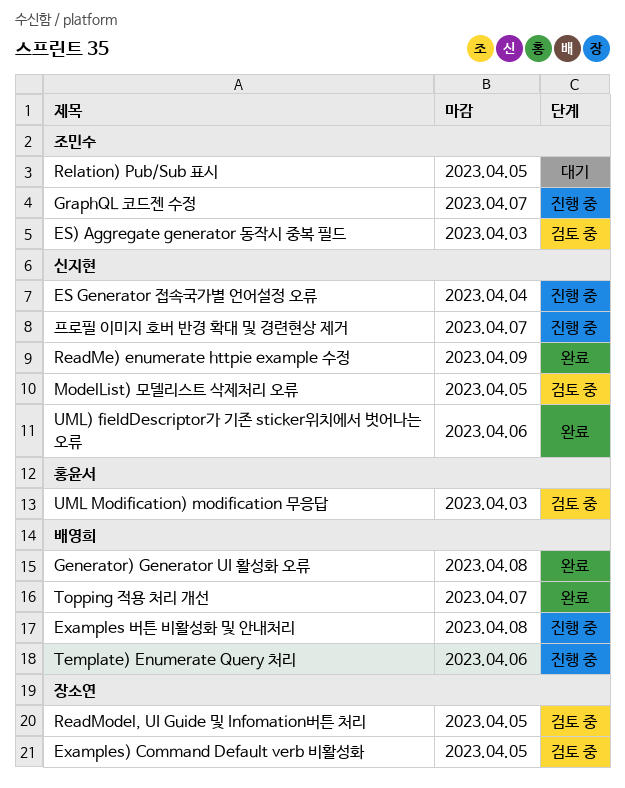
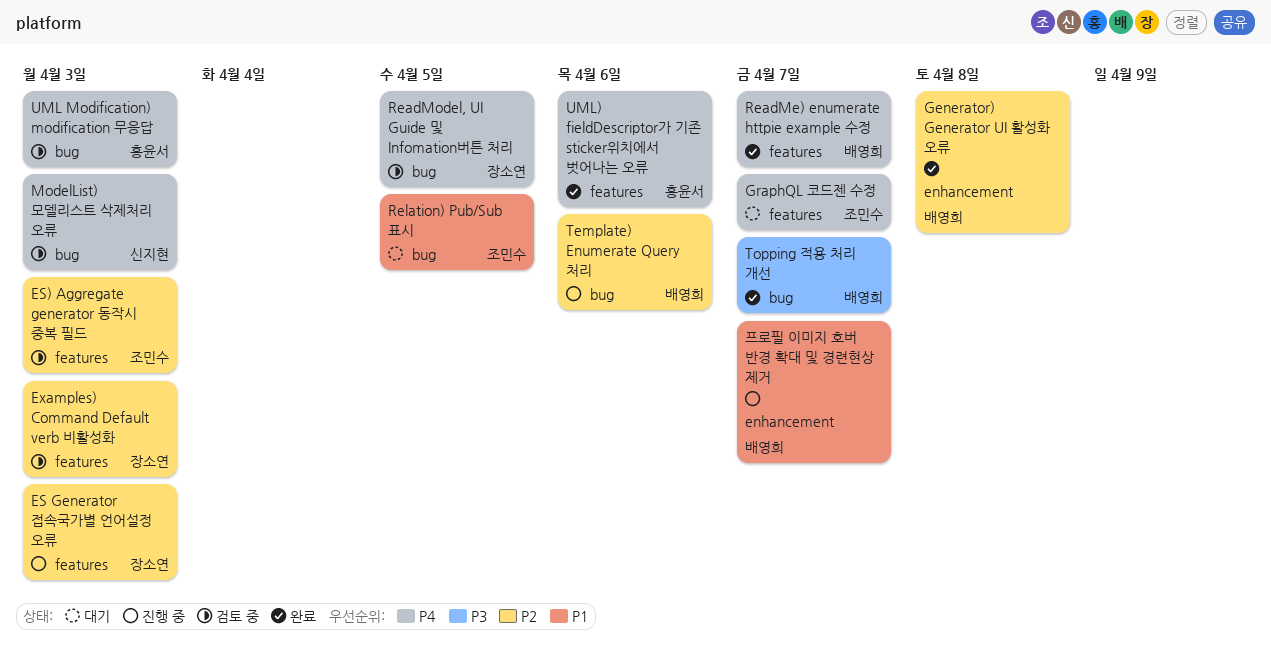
ES Generator 접속국가별 언어설정 오류, owner: 신지현 -> 장소연
ES Generator 접속국가별 언어설정 오류, due: Apr 4 -> Apr 3
Examples 버튼 비활성화 및 안내처리: present -> none
Examples) Command Default verb 비활성화, due: Apr 5 -> Apr 3
GraphQL 코드젠 수정, status: 진행 중 -> 대기
ModelList) 모델리스트 삭제처리 오류, due: Apr 5 -> Apr 3
ReadMe) enumerate httpie example 수정, owner: 신지현 -> 배영희
ReadMe) enumerate httpie example 수정, due: Apr 9 -> Apr 7
UML) fieldDescriptor가 기존 sticker위치에서 벗어나는 오류, owner: 신지현 -> 홍윤서
프로필 이미지 호버 반경 확대 및 경련현상 제거, owner: 신지현 -> 배영희

